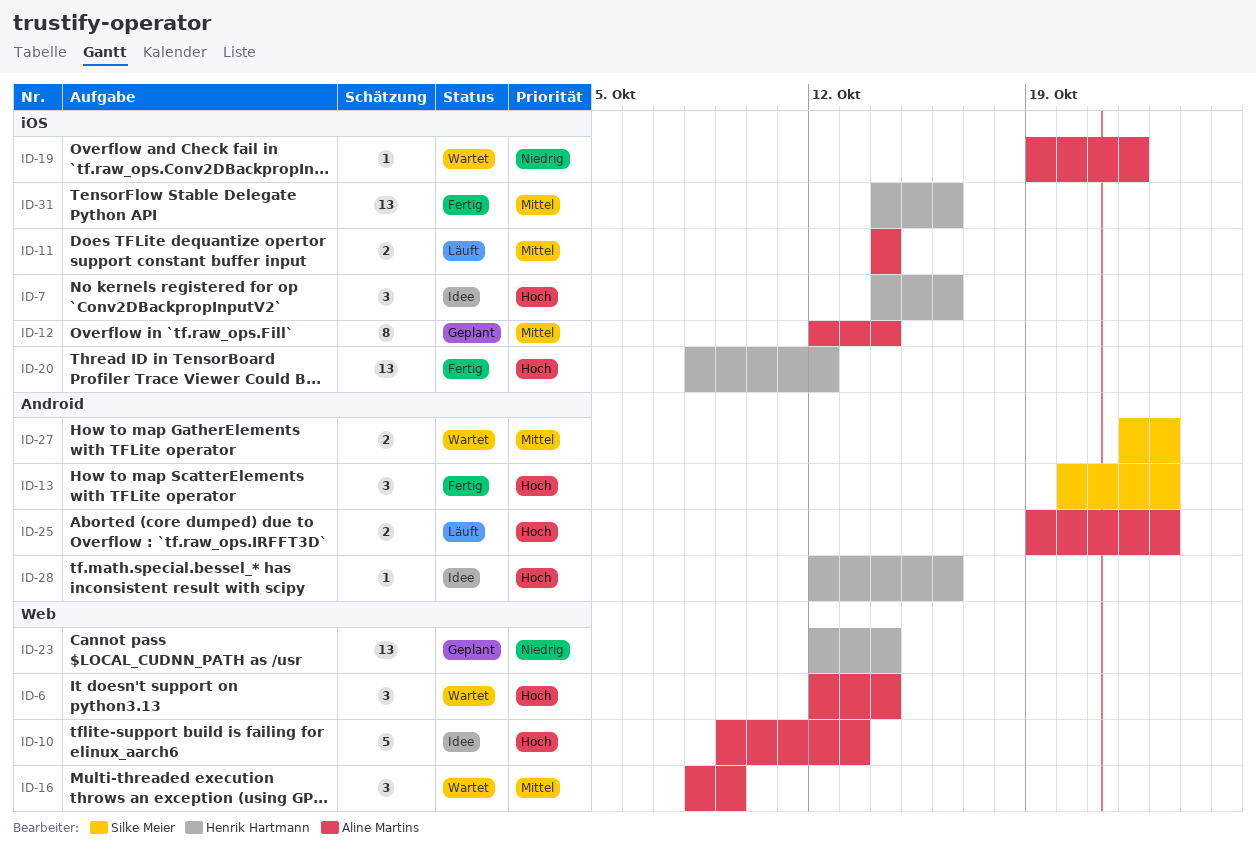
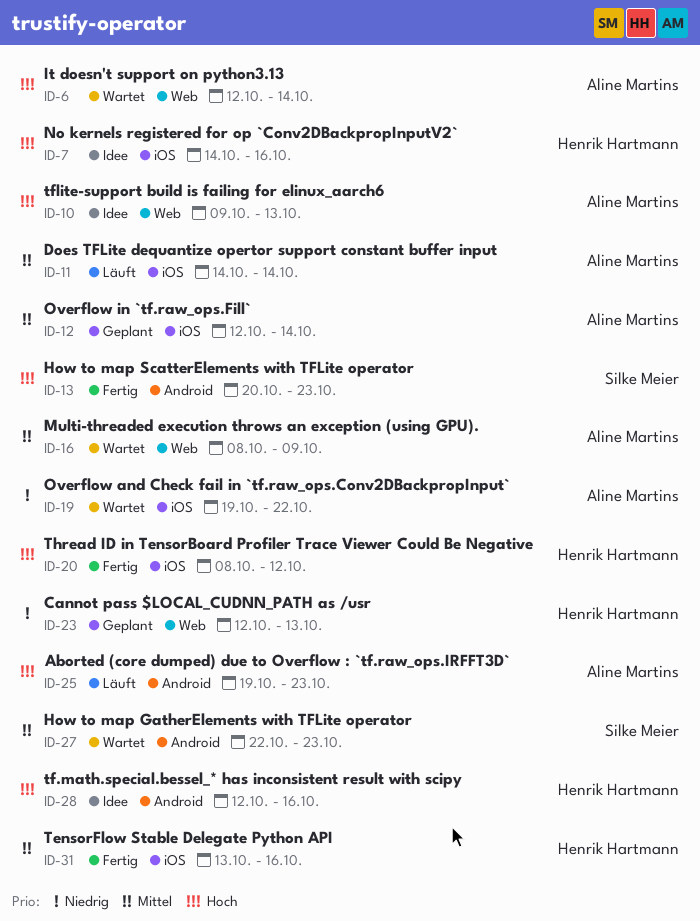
ID-23, due: Oct 14 -> Oct 13
ID-31, start: Oct 14 -> Oct 13

